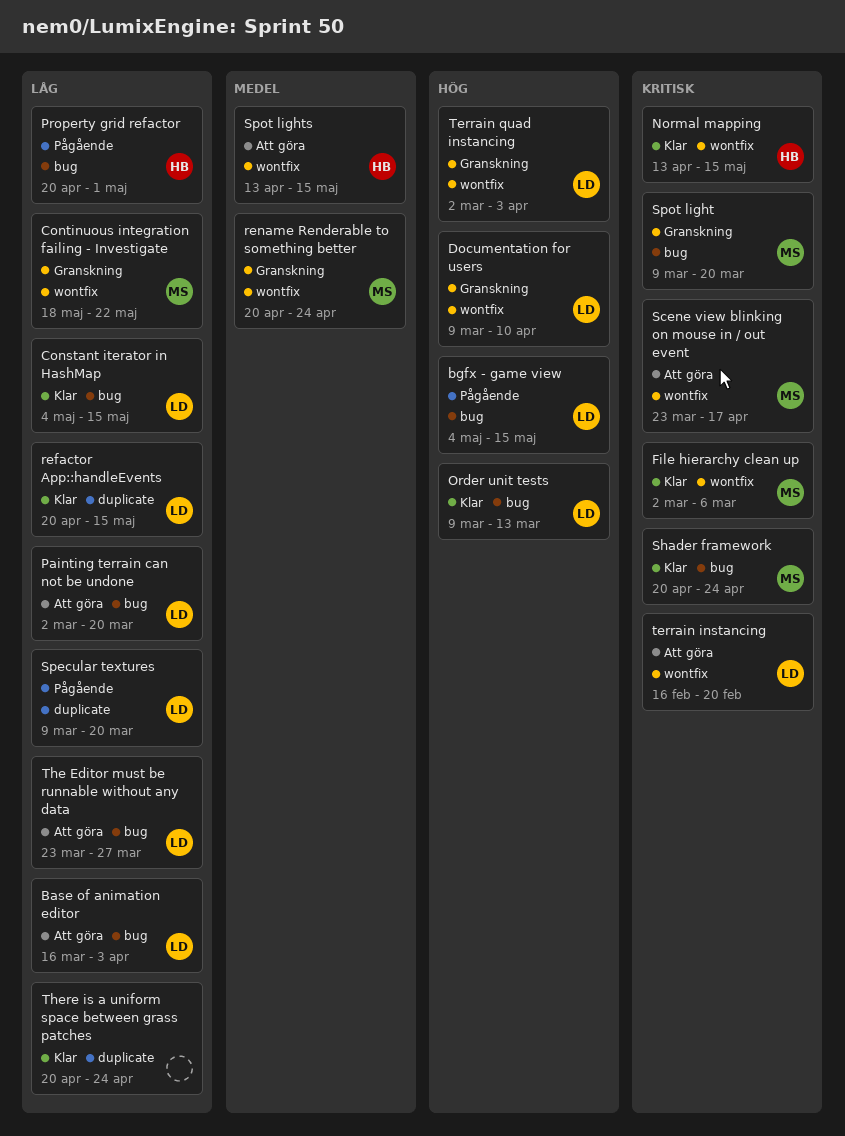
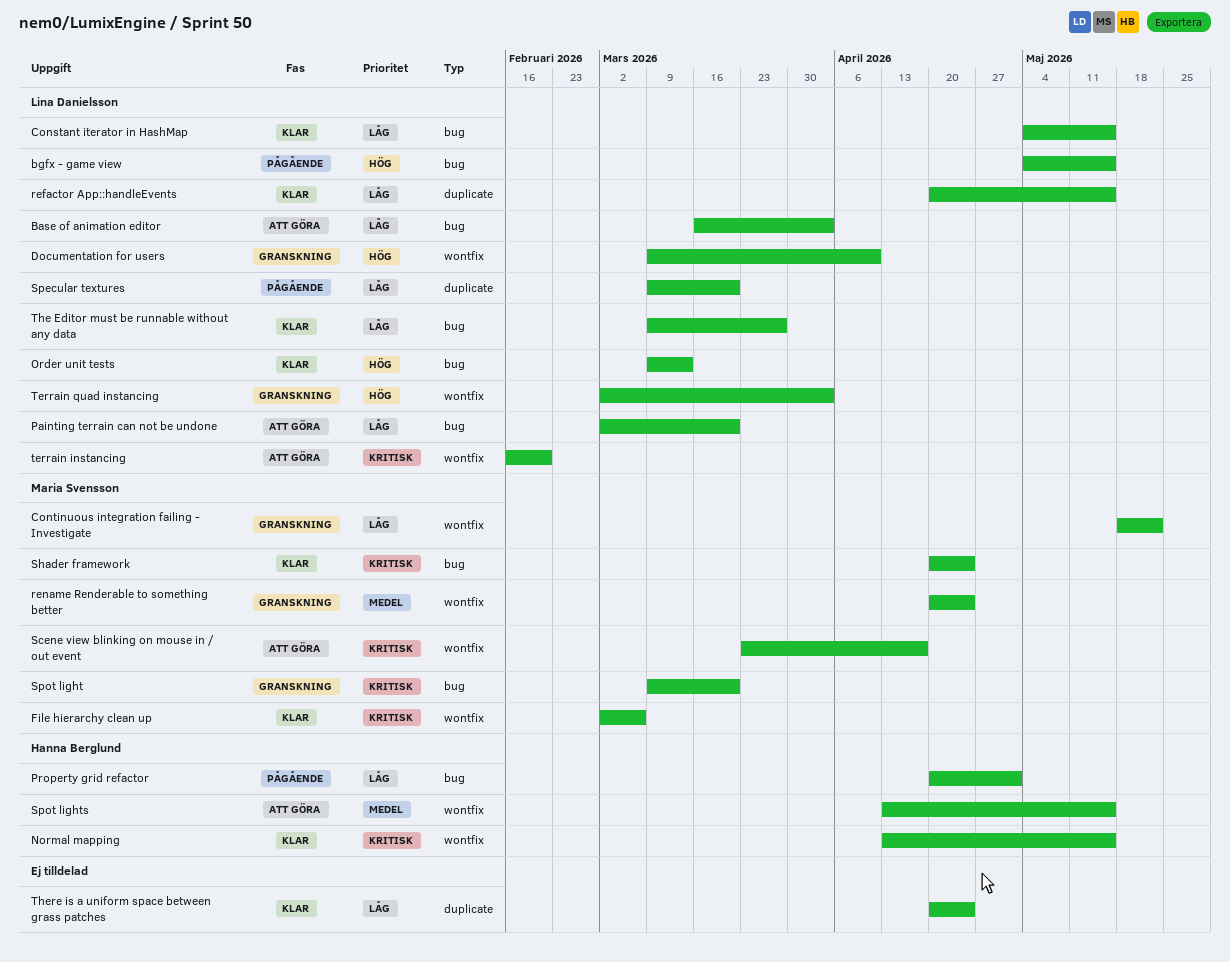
The Editor must be runnable without any data, status: Att göra -> Klar
The Editor must be runnable without any data, start: Mar 23 -> Mar 9

